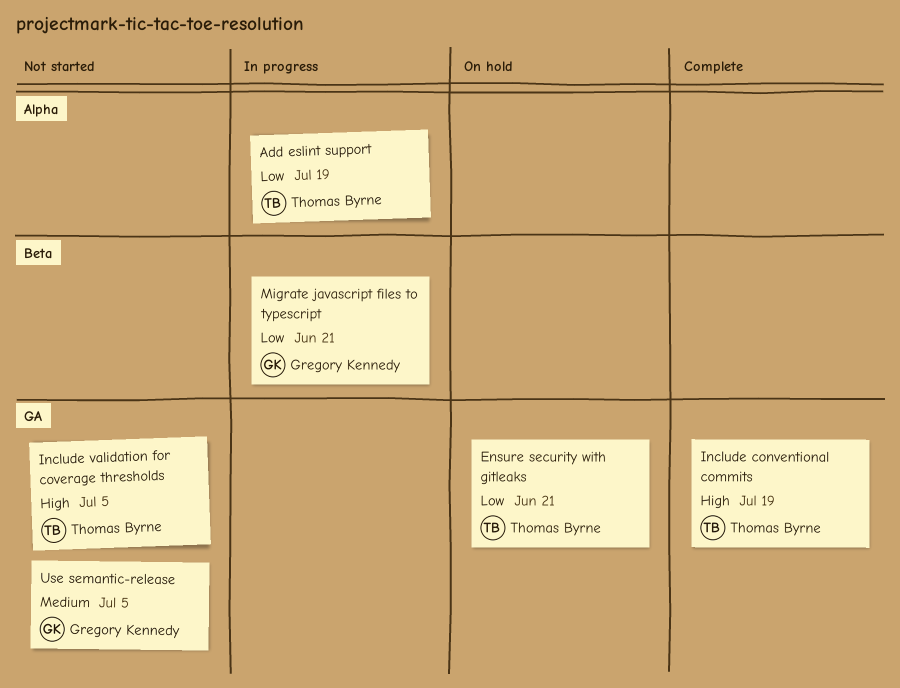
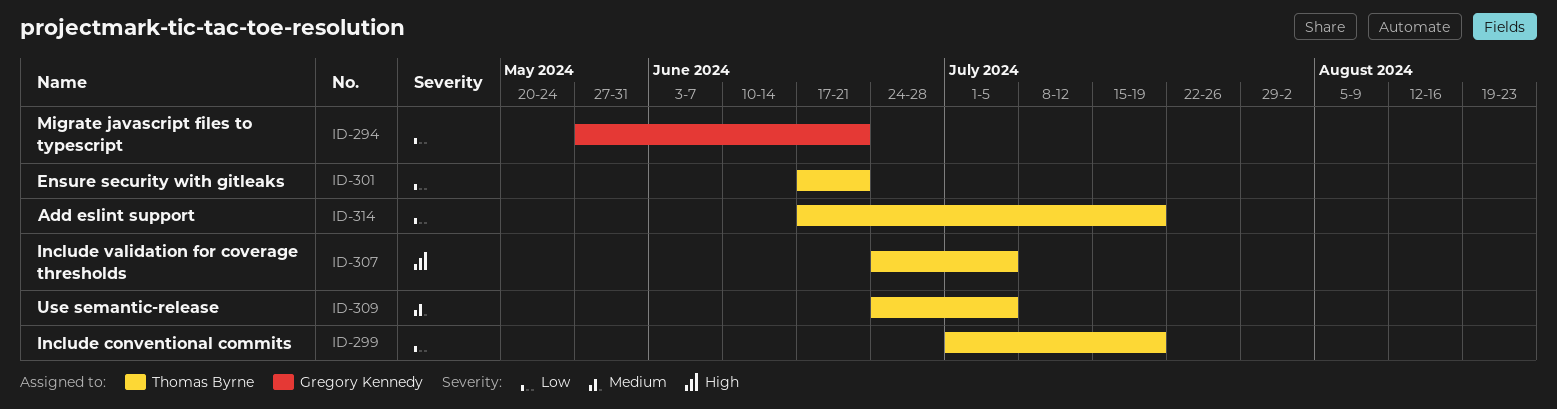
Include conventional commits, priority: High -> Low
Use semantic-release, owner: Gregory Kennedy -> Thomas Byrne

